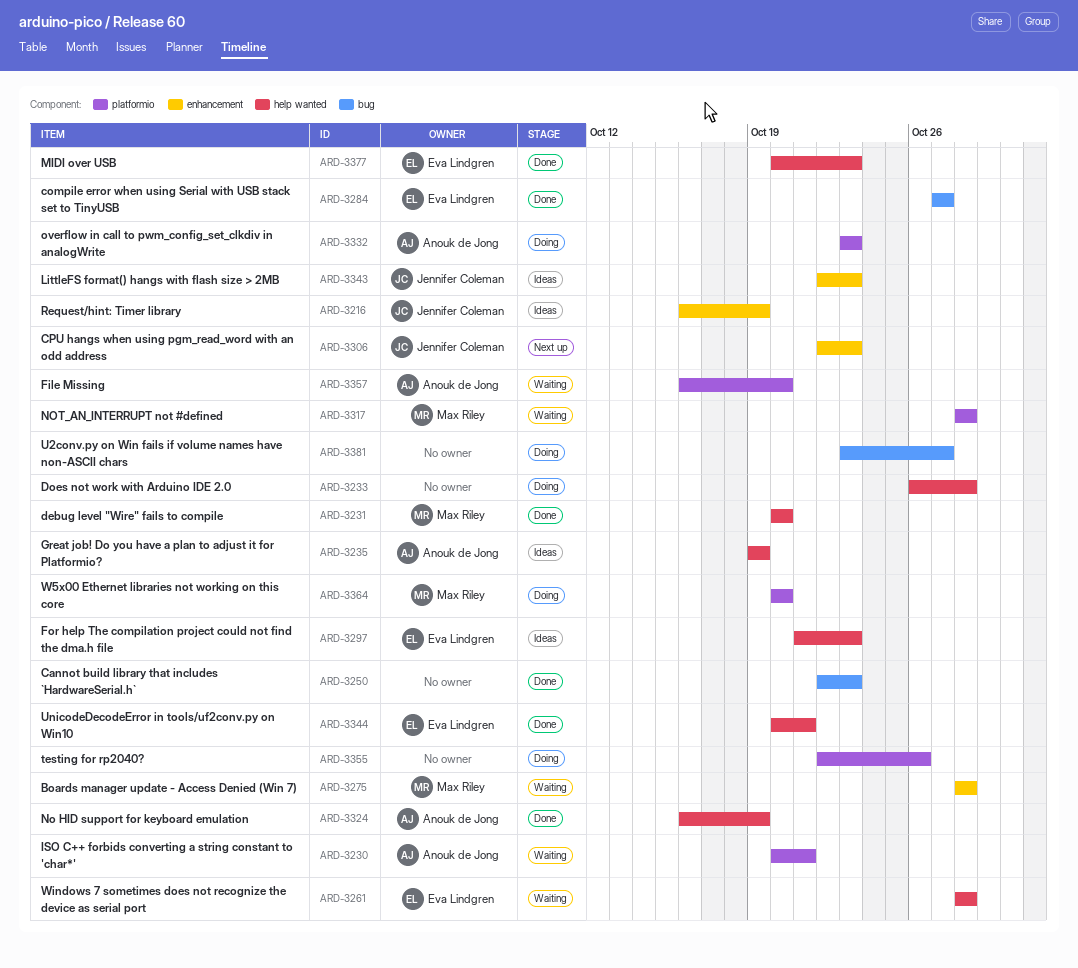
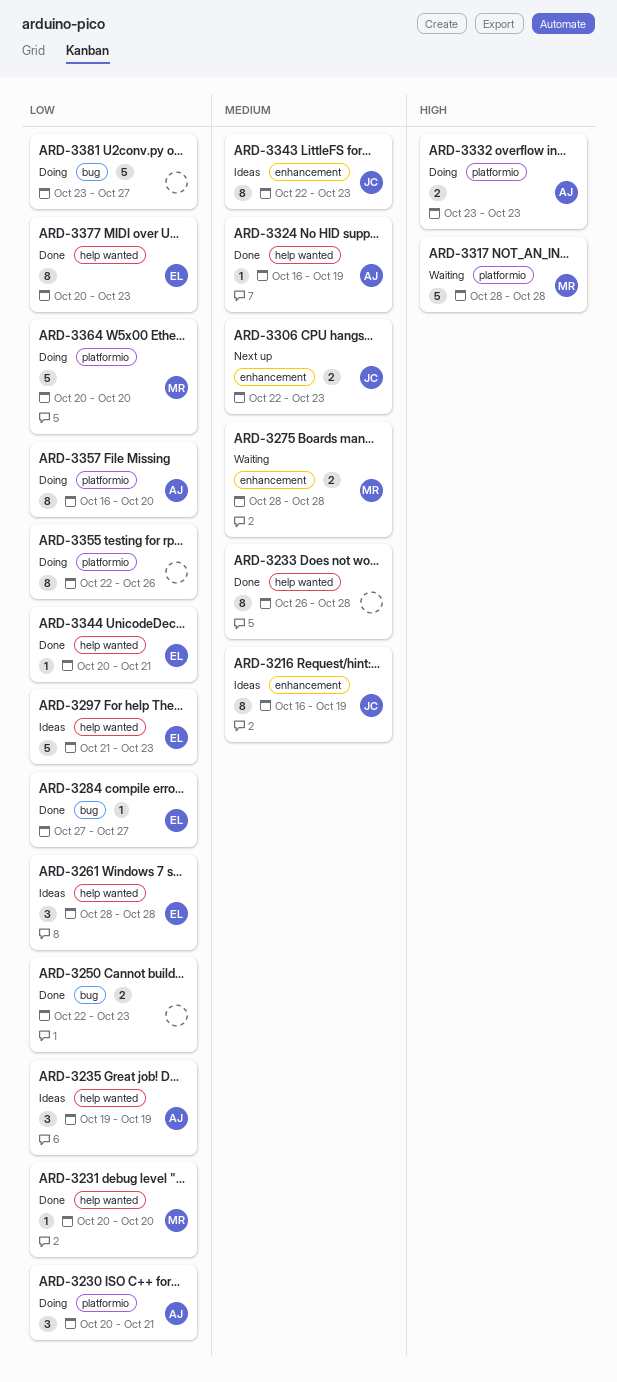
ARD-3230, status: Waiting -> Doing
ARD-3233, status: Doing -> Done
ARD-3261, status: Waiting -> Ideas
ARD-3357, status: Waiting -> Doing

